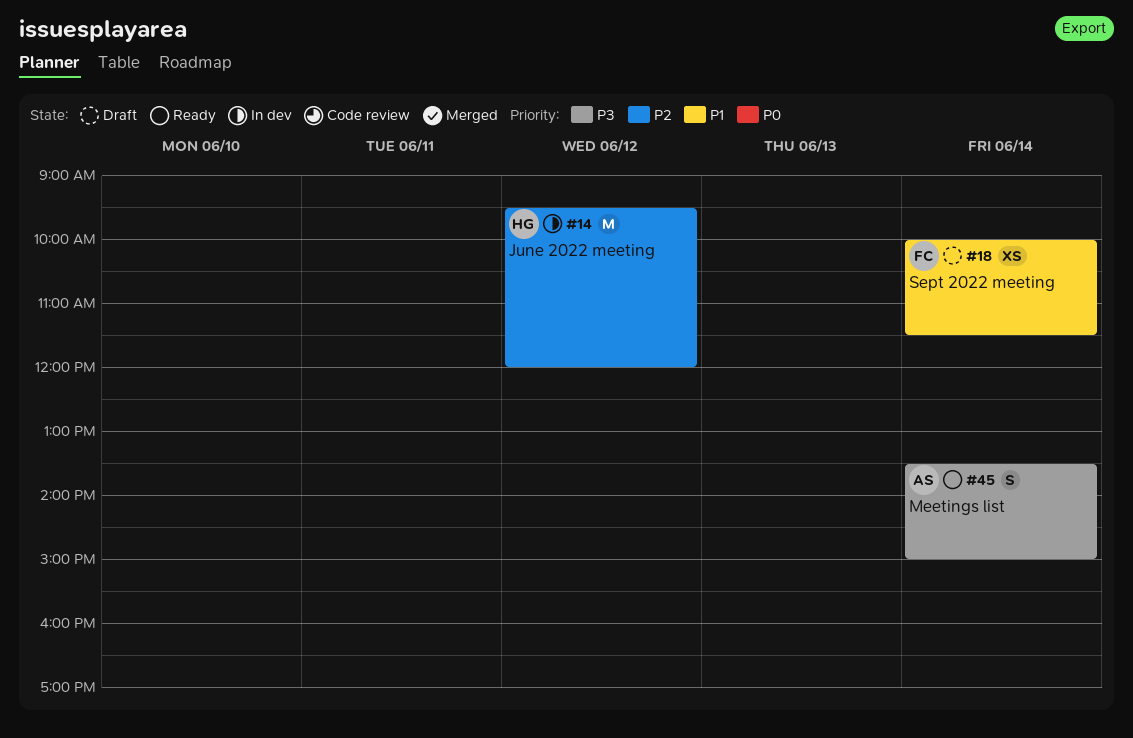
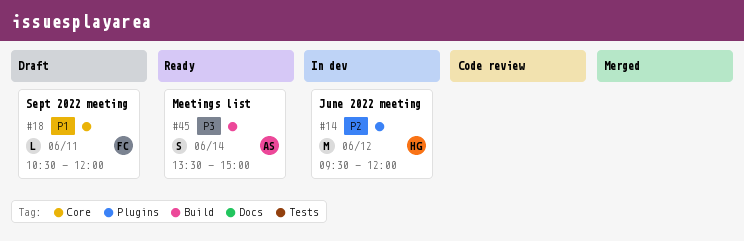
#18, estimate: XS -> L
#18, day: Jun 14 -> Jun 11
#18, begins: 10:00 -> 10:30
#18, ends: 11:30 -> 12:00

